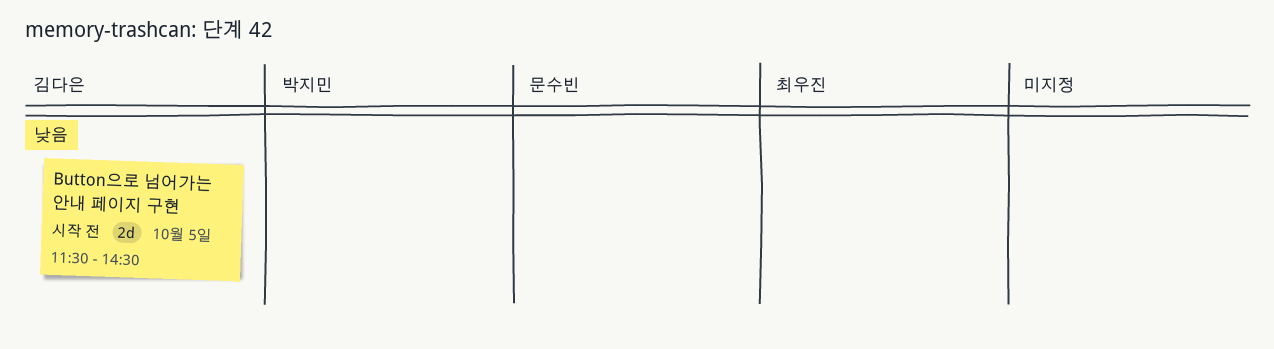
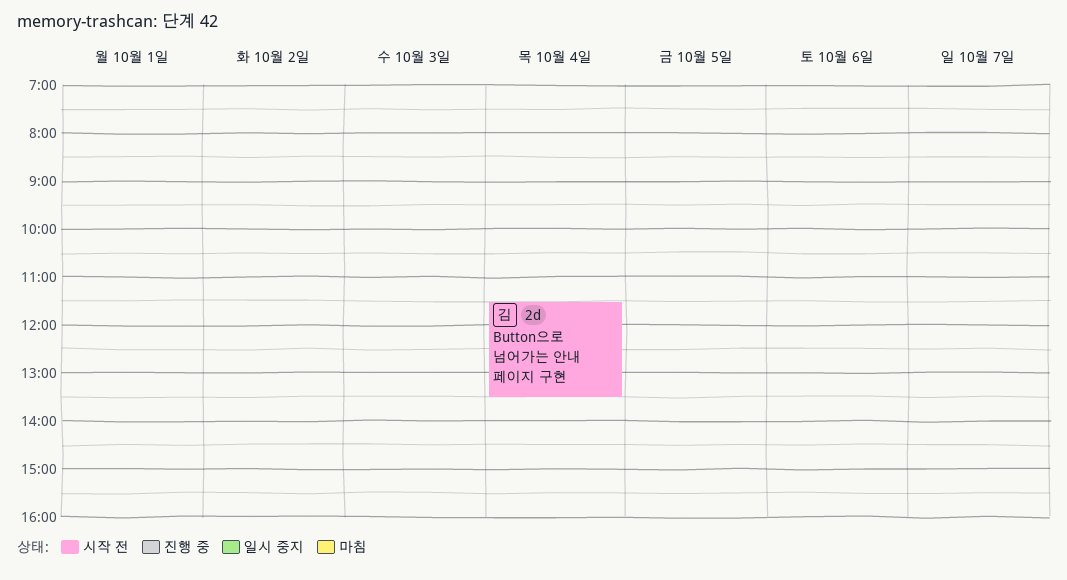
Button으로 넘어가는 안내 페이지 구현, day: Oct 5 -> Oct 4
Button으로 넘어가는 안내 페이지 구현, ends: 14:30 -> 13:30

